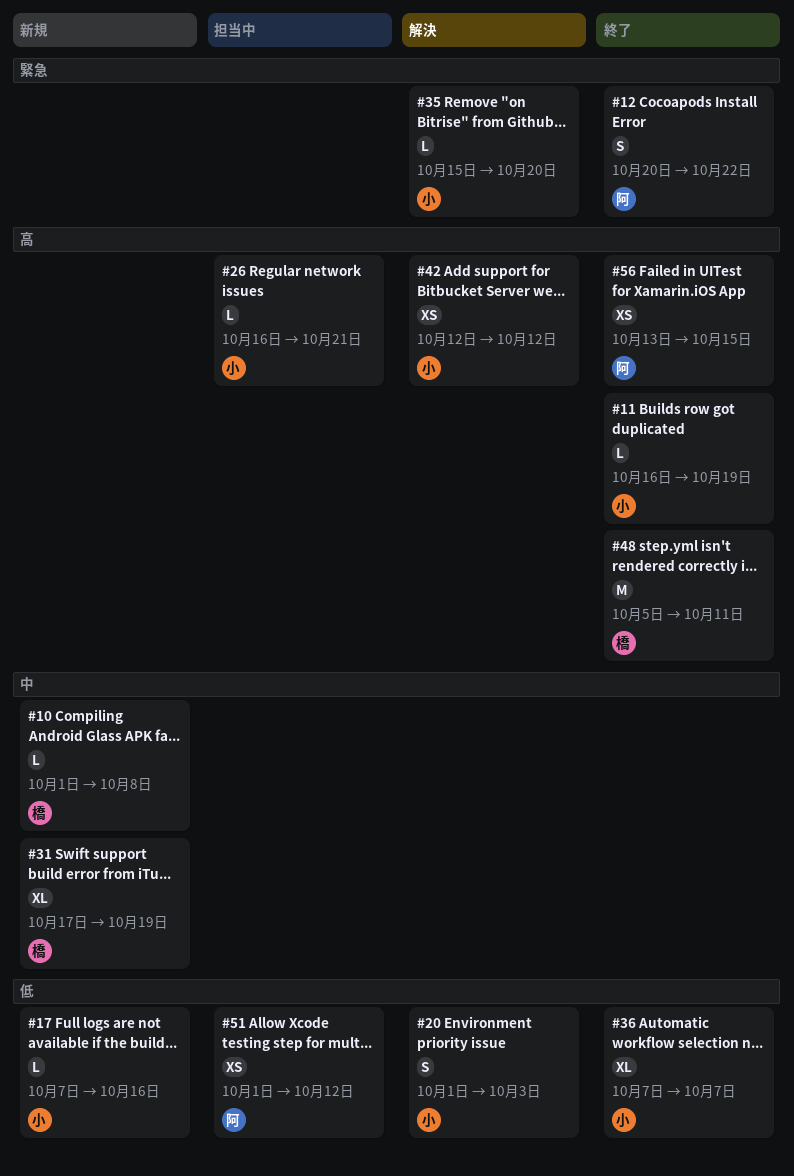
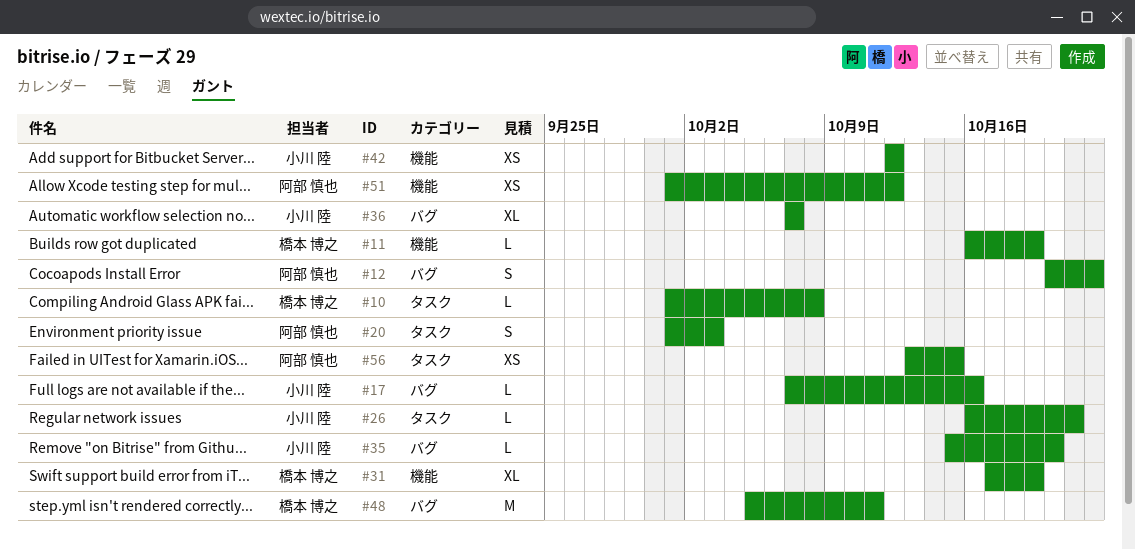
#11, owner: 小川 陸 -> 橋本 博之
#20, owner: 小川 陸 -> 阿部 慎也

